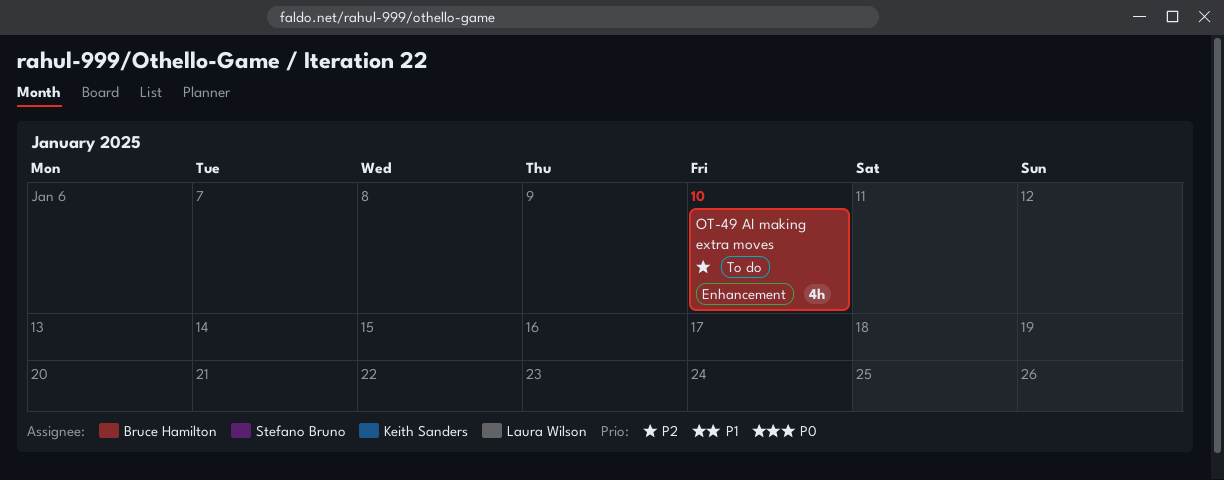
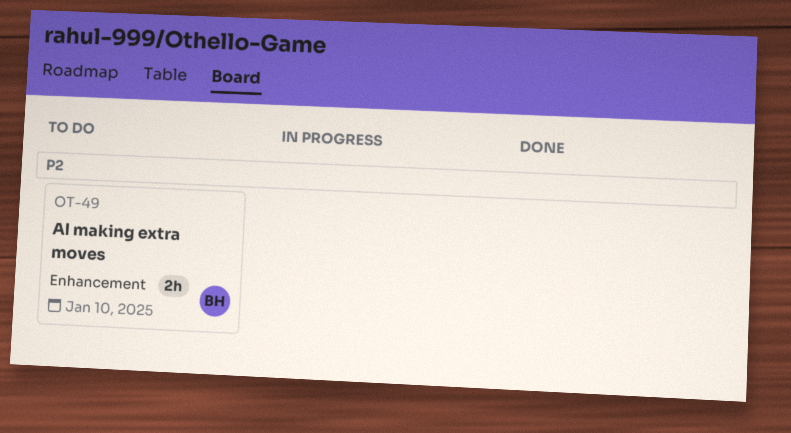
OT-49, estimate: 4h -> 2h

